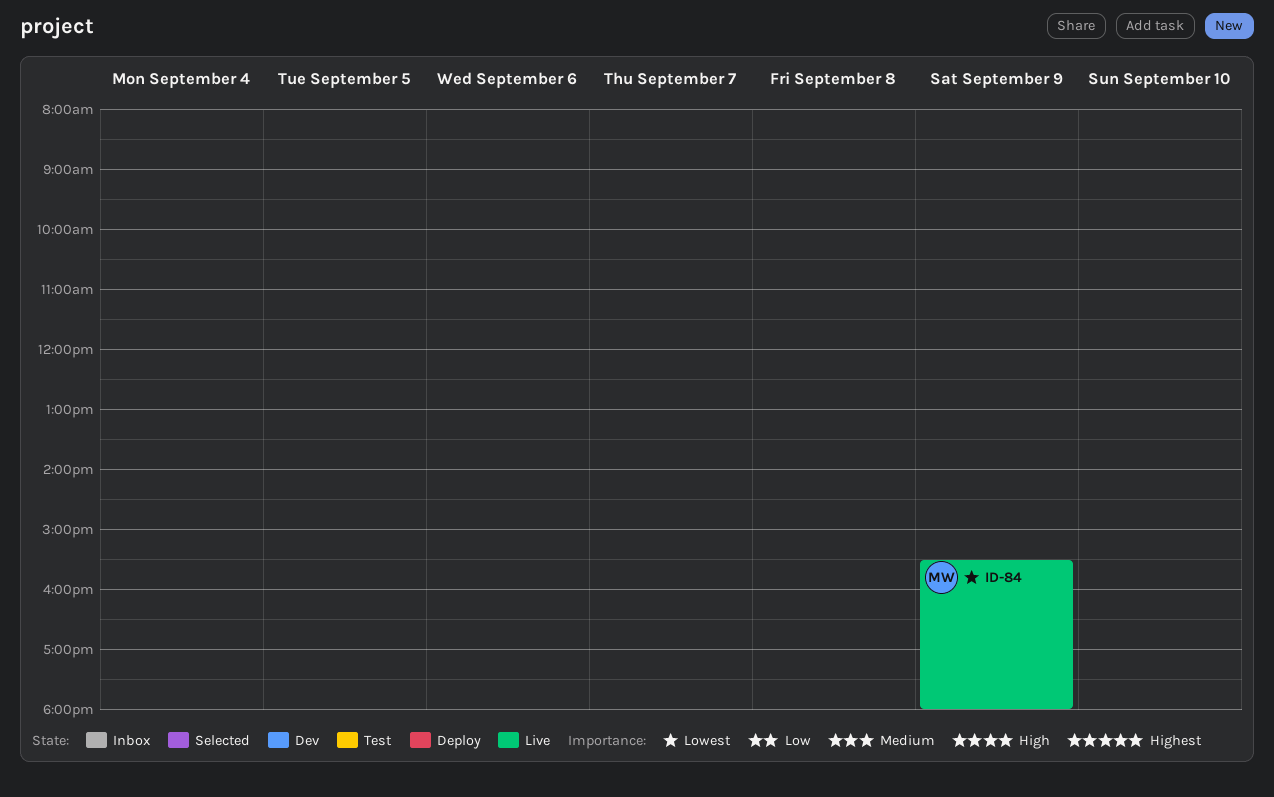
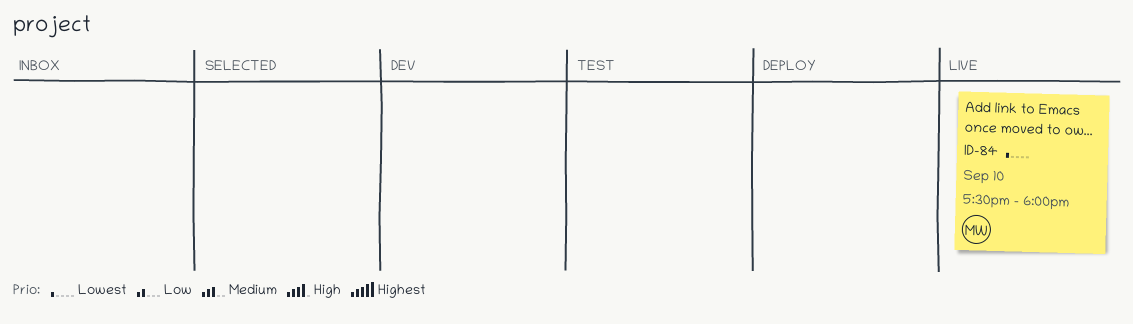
ID-84, day: Sep 9 -> Sep 10
ID-84, begins: 15:30 -> 17:30

